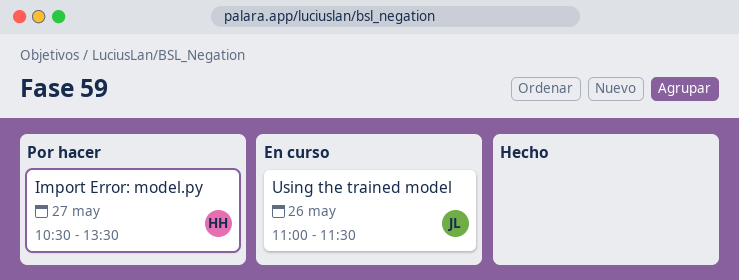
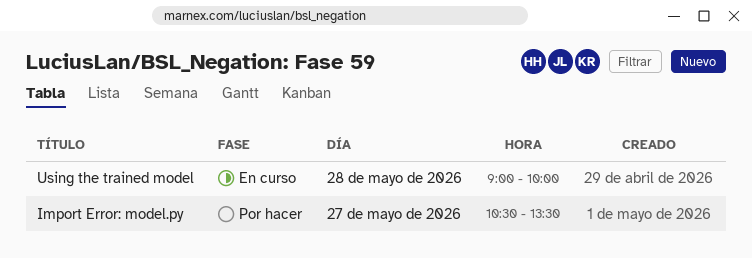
Using the trained model, day: May 26 -> May 28
Using the trained model, begins: 11:00 -> 09:00
Using the trained model, ends: 11:30 -> 10:00

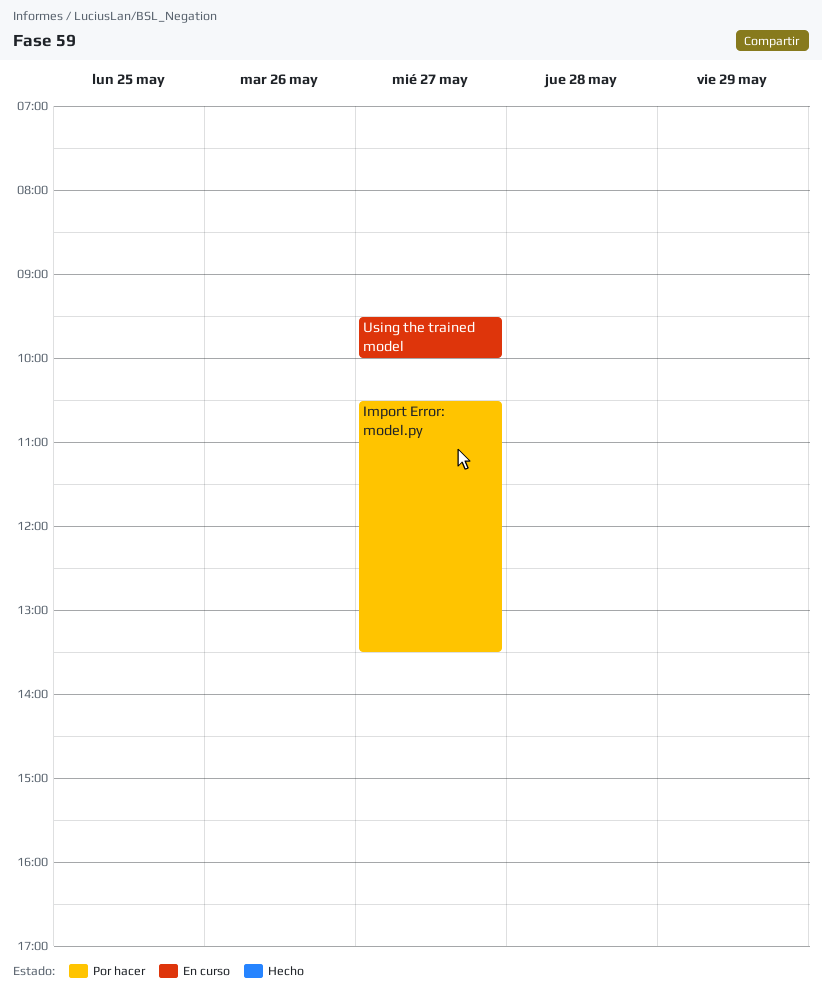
Using the trained model, day: May 28 -> May 27
Using the trained model, begins: 09:00 -> 09:30

